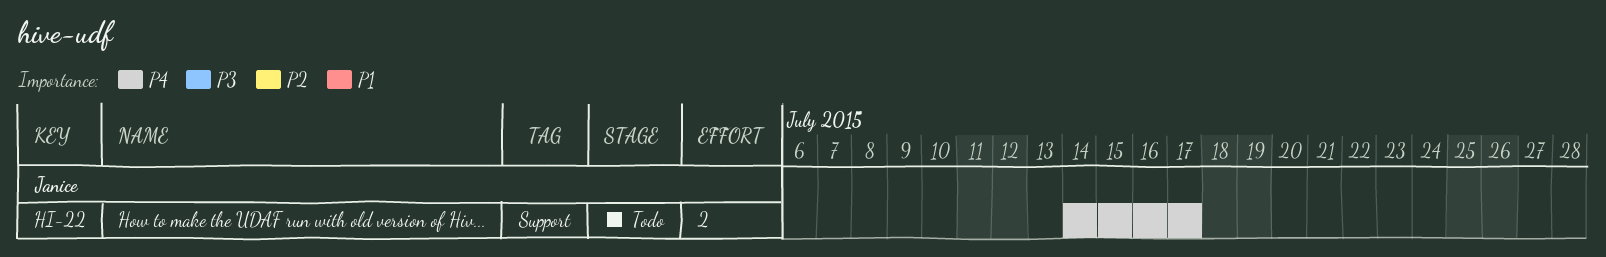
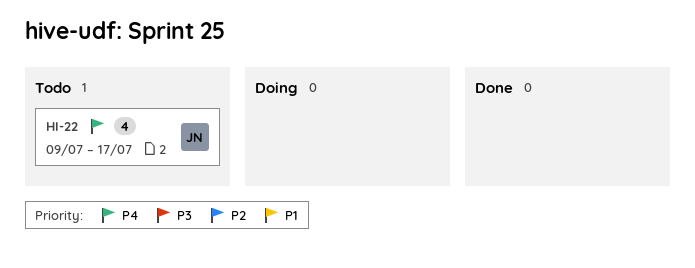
HI-22, estimate: 2 -> 4
HI-22, start: Jul 14 -> Jul 9

